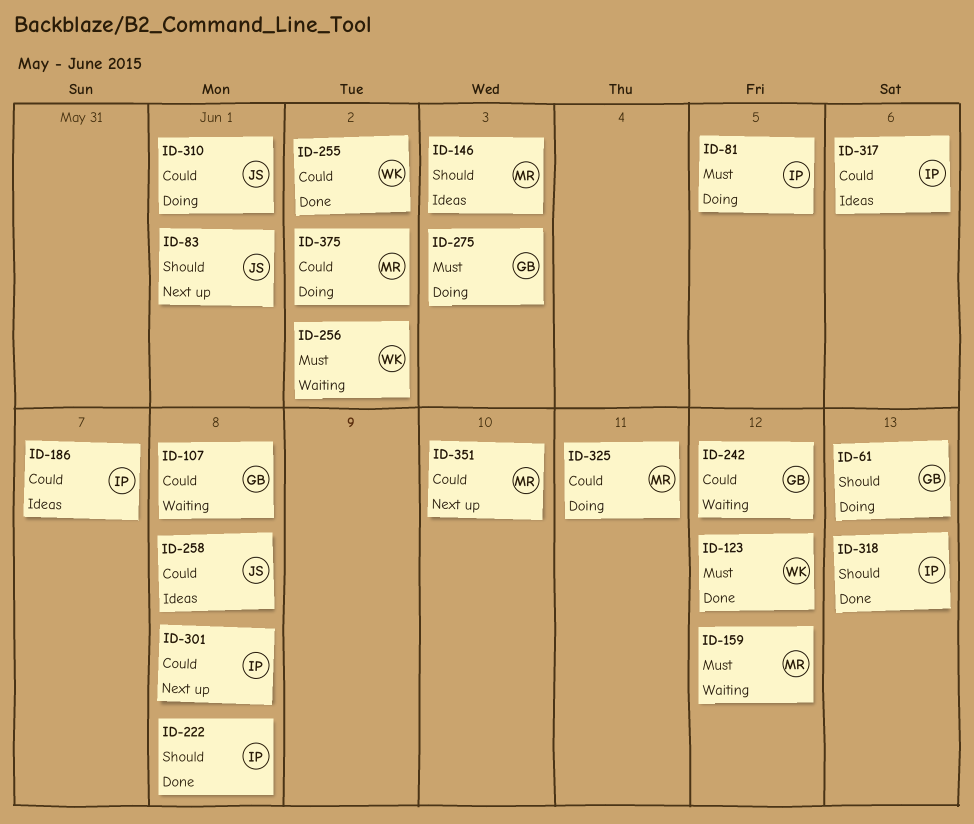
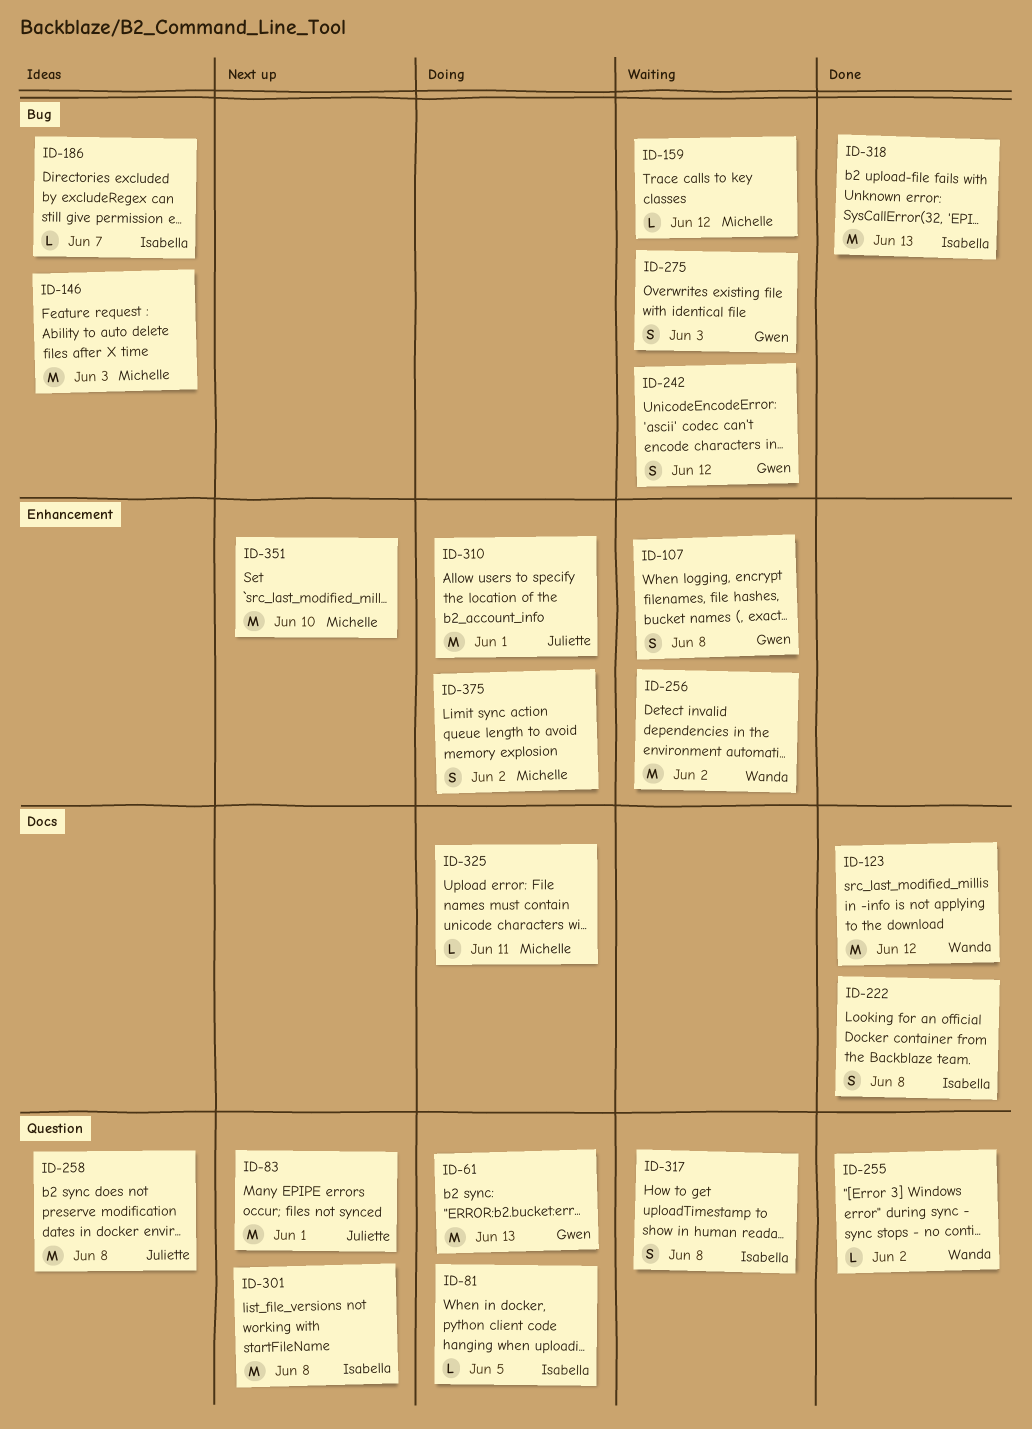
ID-275, status: Doing -> Waiting
ID-317, status: Ideas -> Waiting
ID-317, due: Jun 6 -> Jun 8

